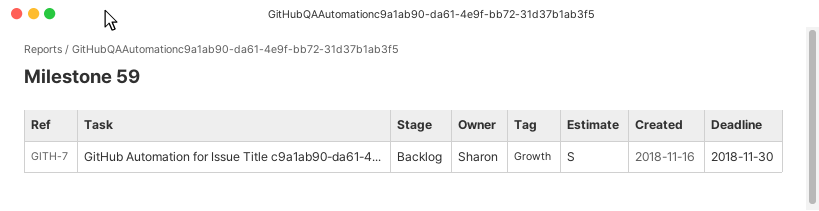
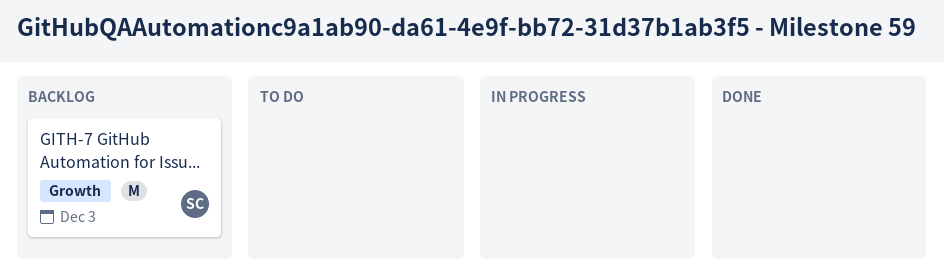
GITH-7, estimate: S -> M
GITH-7, due: Nov 30 -> Dec 3

